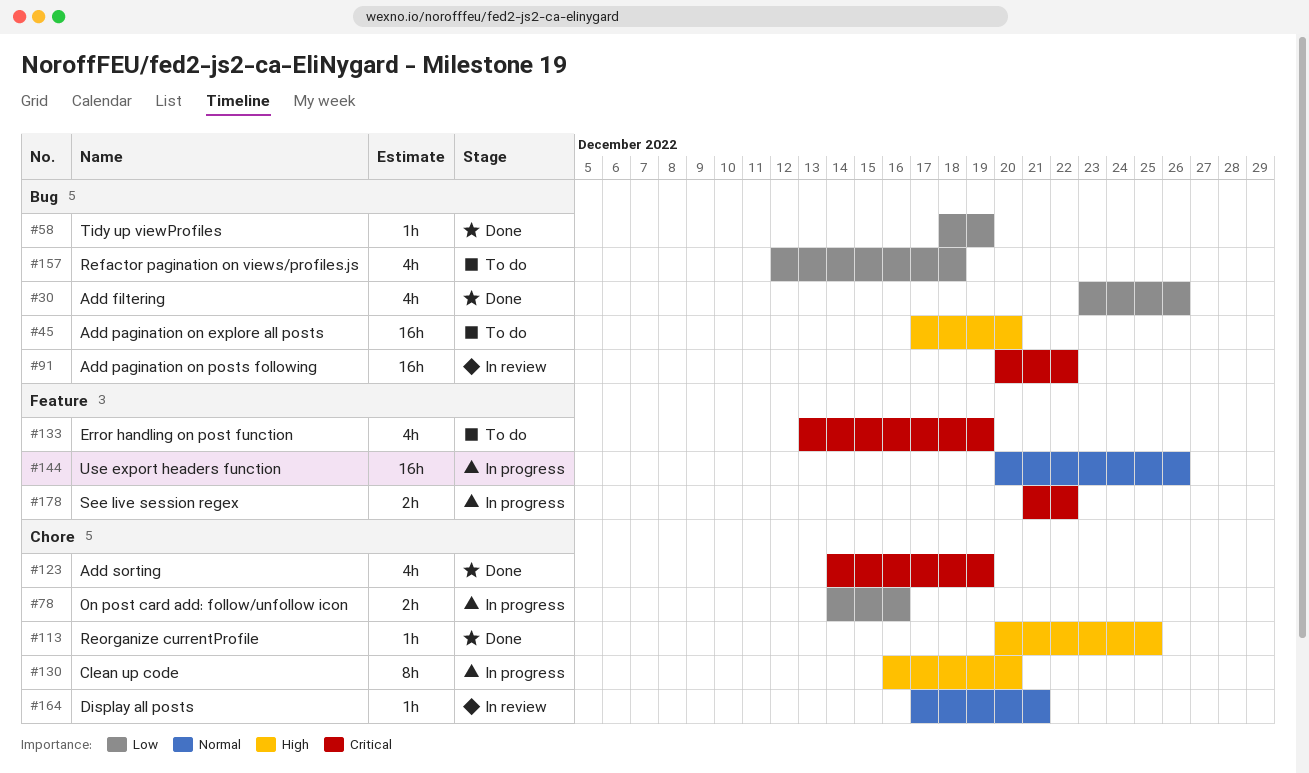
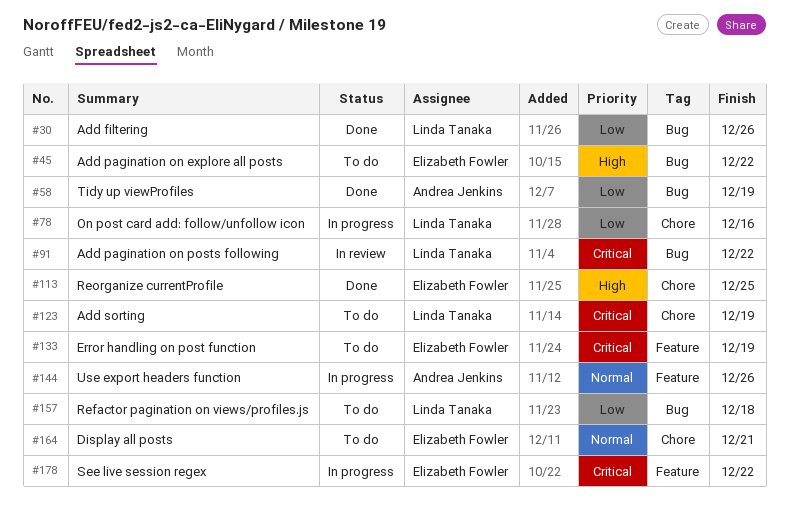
#45, due: Dec 20 -> Dec 22
#123, status: Done -> To do
#130: present -> none
#164, status: In review -> To do

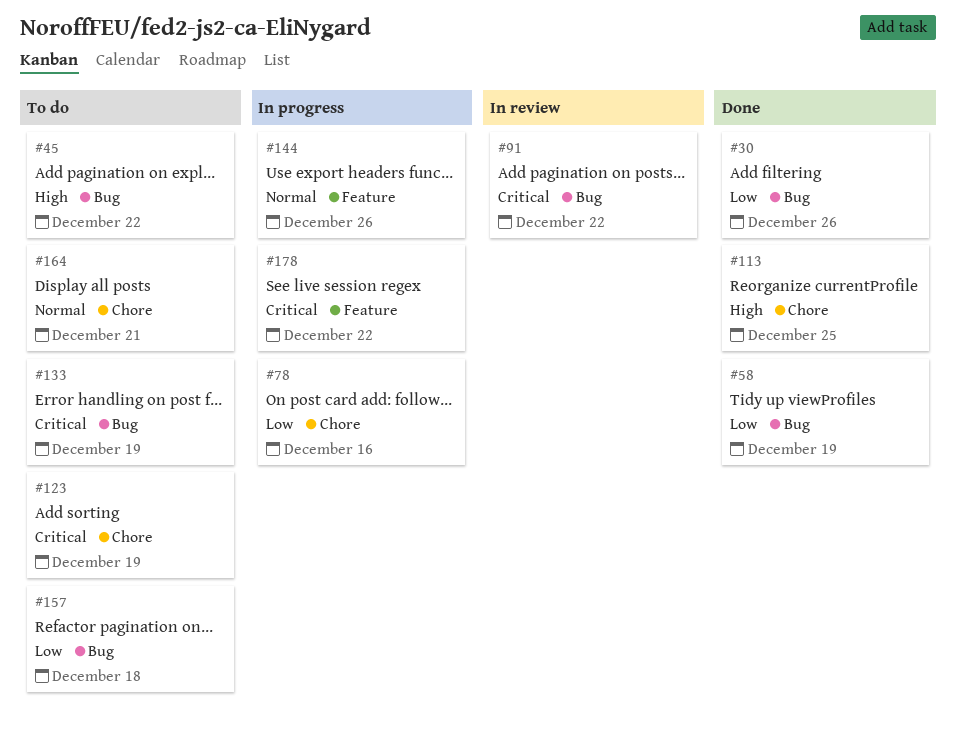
#133, label: Feature -> Bug

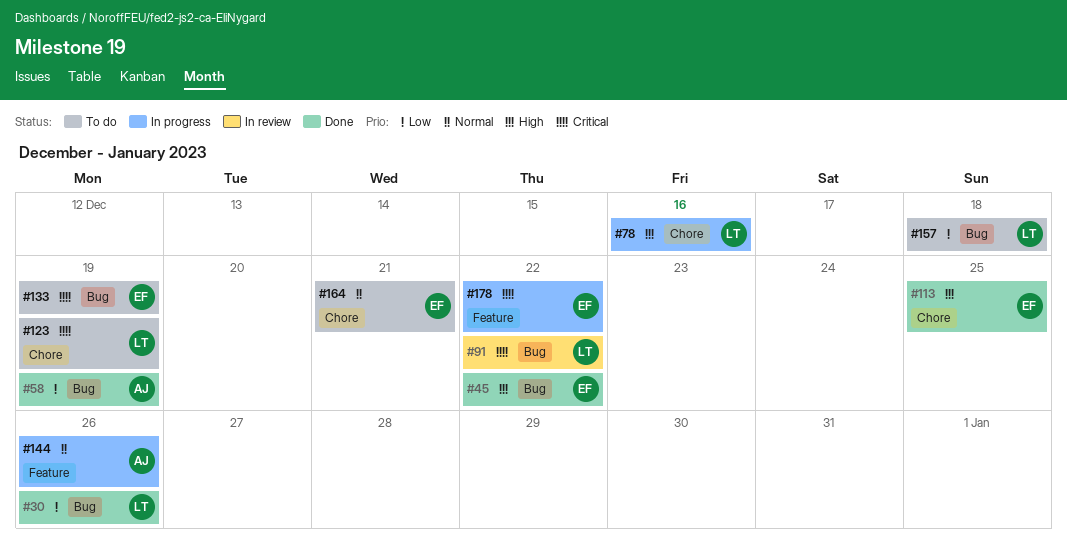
#45, status: To do -> Done
#78, priority: Low -> High

